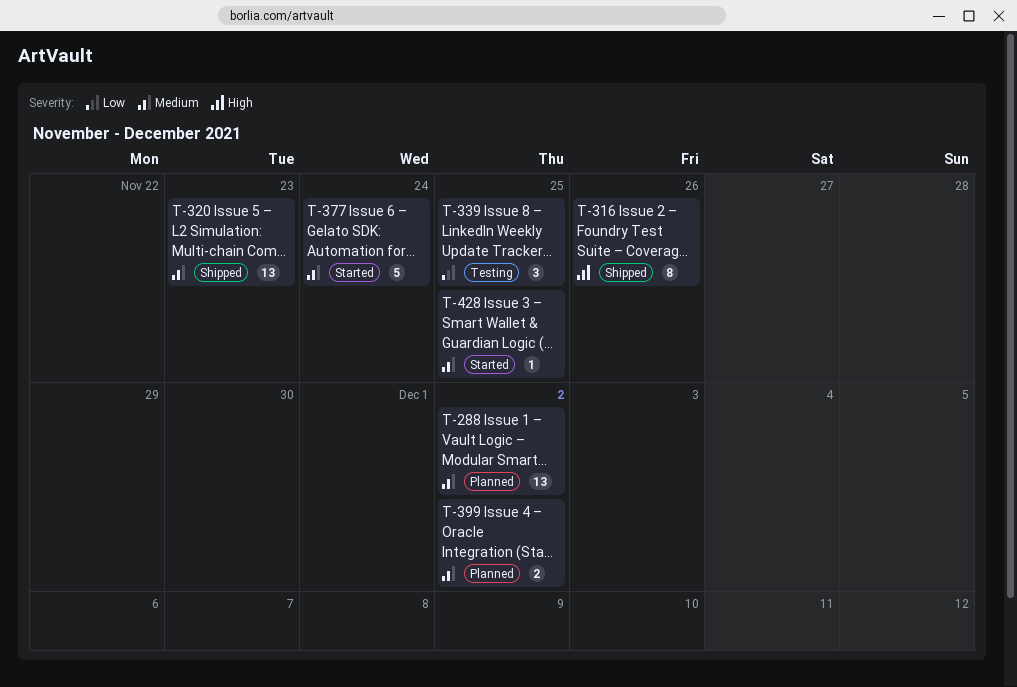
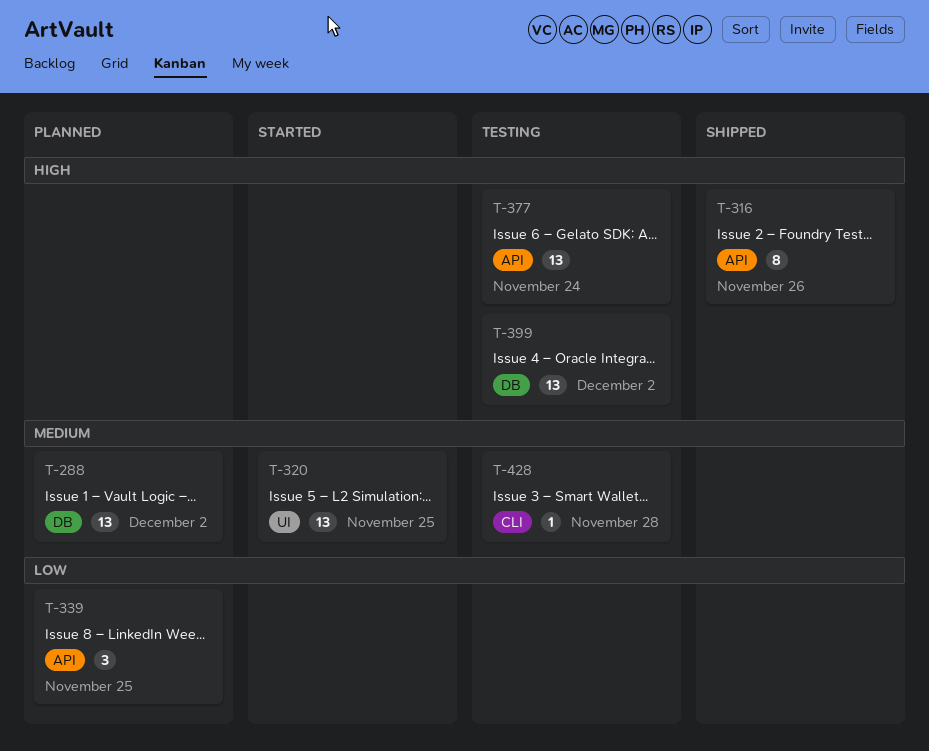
T-320, status: Shipped -> Started
T-320, due: Nov 23 -> Nov 25
T-339, status: Testing -> Planned
T-377, status: Started -> Testing
T-377, priority: Medium -> High
T-377, estimate: 5 -> 13
T-399, status: Planned -> Testing
T-399, priority: Medium -> High
T-399, estimate: 2 -> 13
T-428, status: Started -> Testing
T-428, due: Nov 25 -> Nov 28

